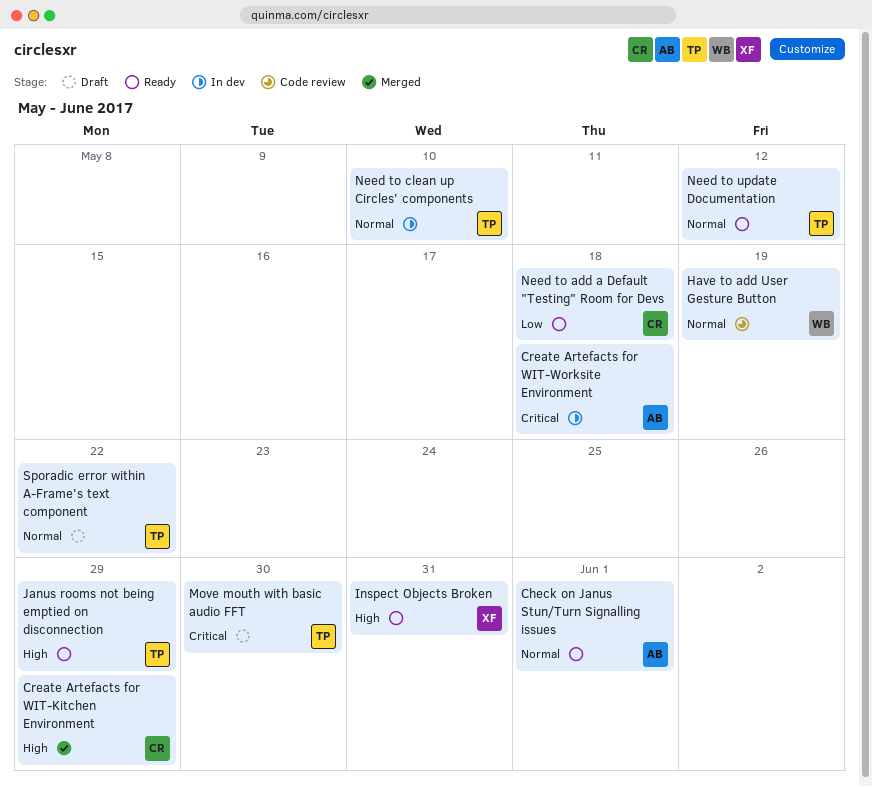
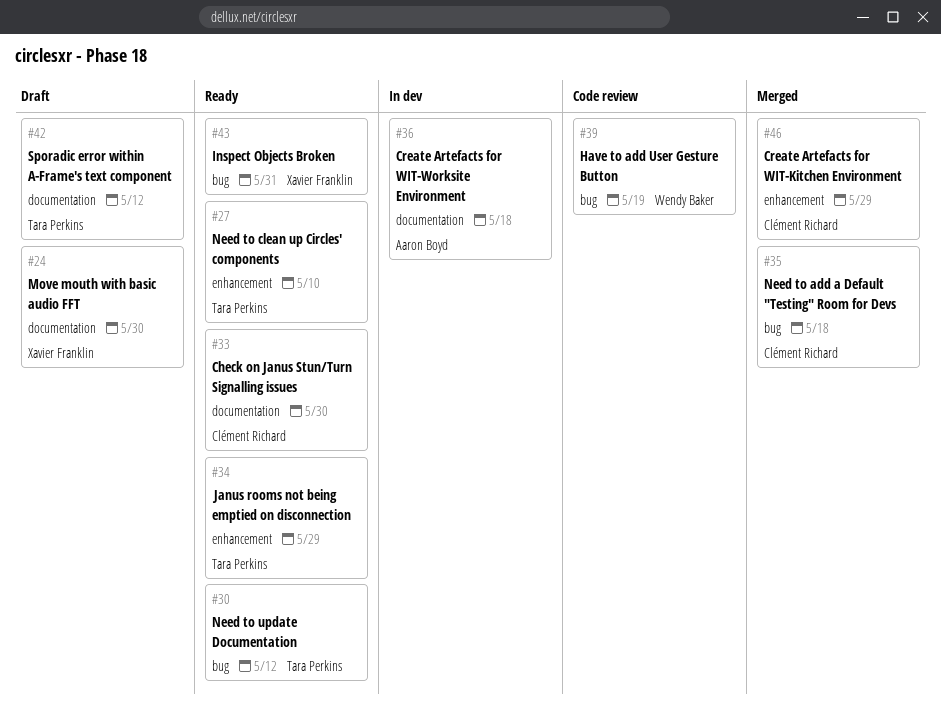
Check on Janus Stun/Turn Signalling issues, owner: Aaron Boyd -> Clément Richard
Check on Janus Stun/Turn Signalling issues, due: Jun 1 -> May 30
Move mouth with basic audio FFT, owner: Tara Perkins -> Xavier Franklin
Need to add a Default "Testing" Room for Devs, status: Ready -> Merged
Need to clean up Circles' components, status: In dev -> Ready
Sporadic error within A-Frame's text component, due: May 22 -> May 12

